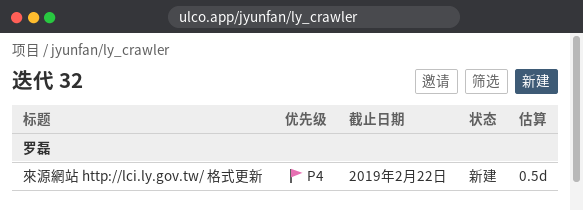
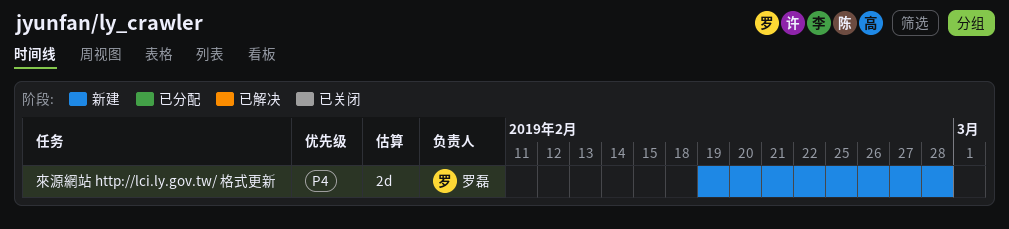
來源網站 http://lci.ly.gov.tw/ 格式更新, estimate: 0.5d -> 2d
來源網站 http://lci.ly.gov.tw/ 格式更新, due: Feb 22 -> Feb 28

